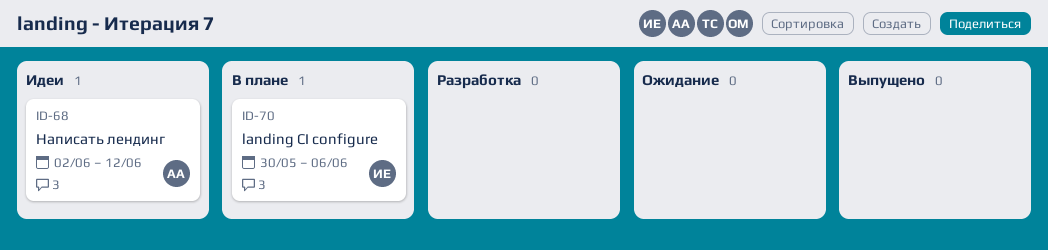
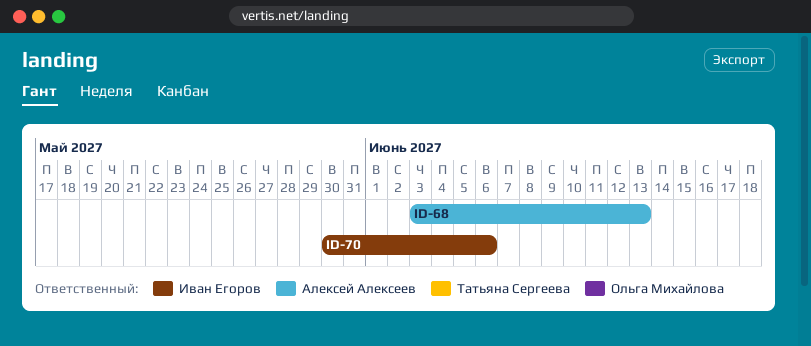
ID-68, start: Jun 2 -> Jun 3
ID-68, due: Jun 12 -> Jun 13

